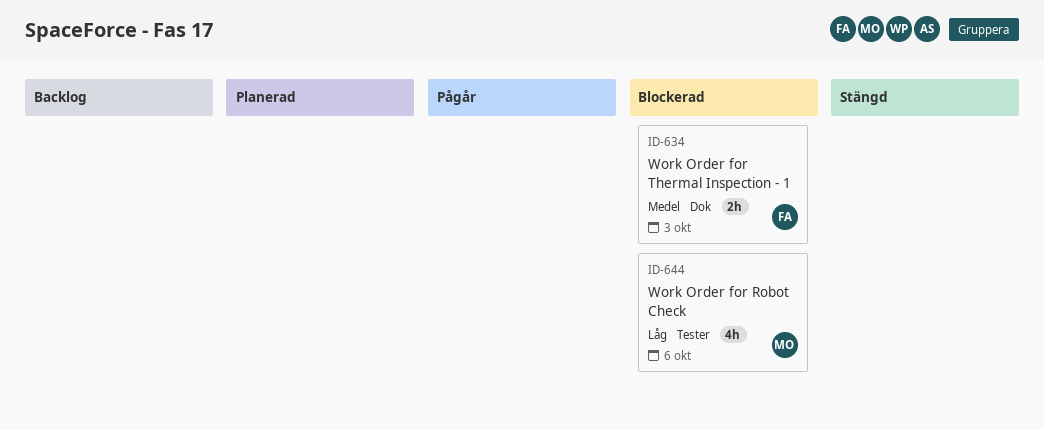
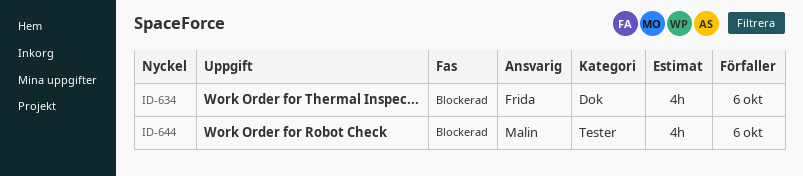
ID-634, estimate: 2h -> 4h
ID-634, due: Oct 3 -> Oct 6

